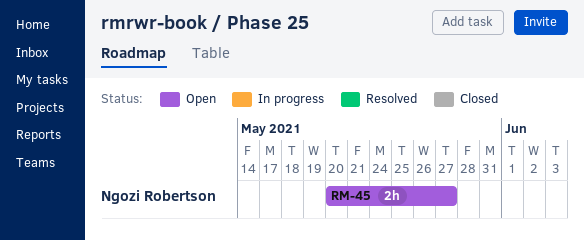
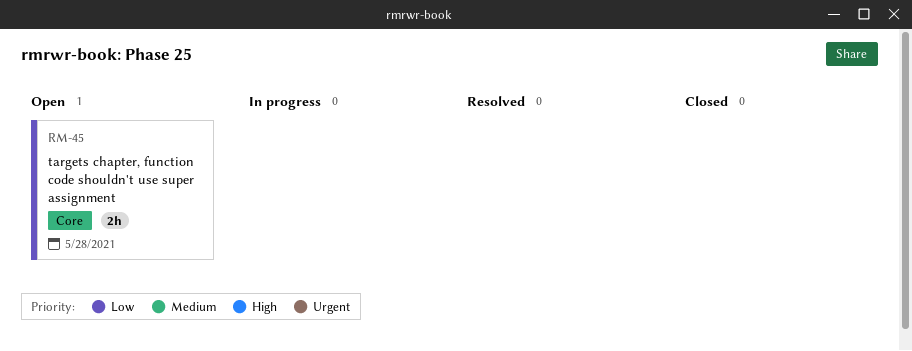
RM-45, due: May 27 -> May 28

